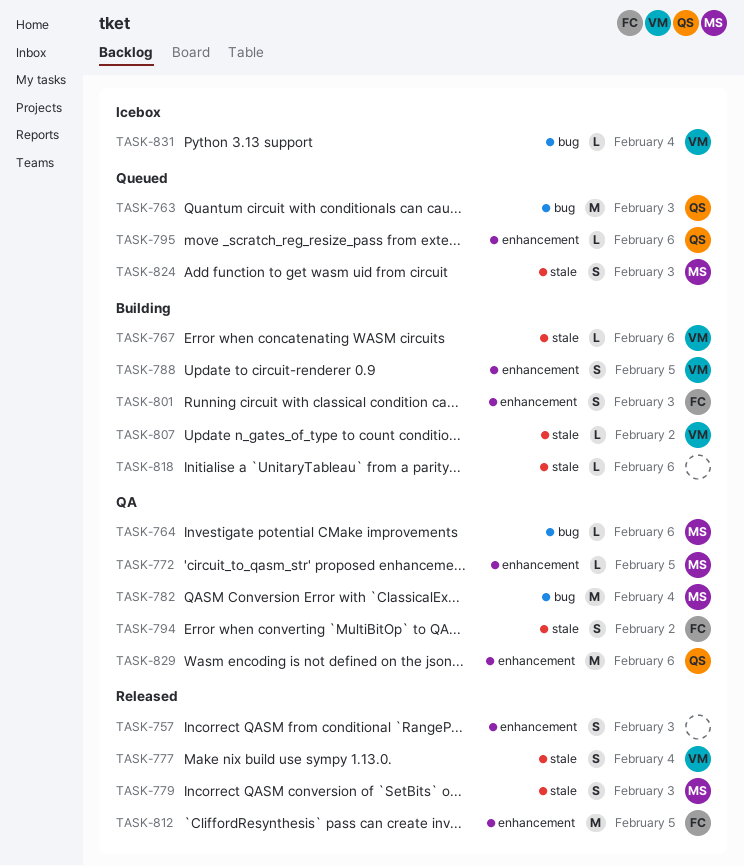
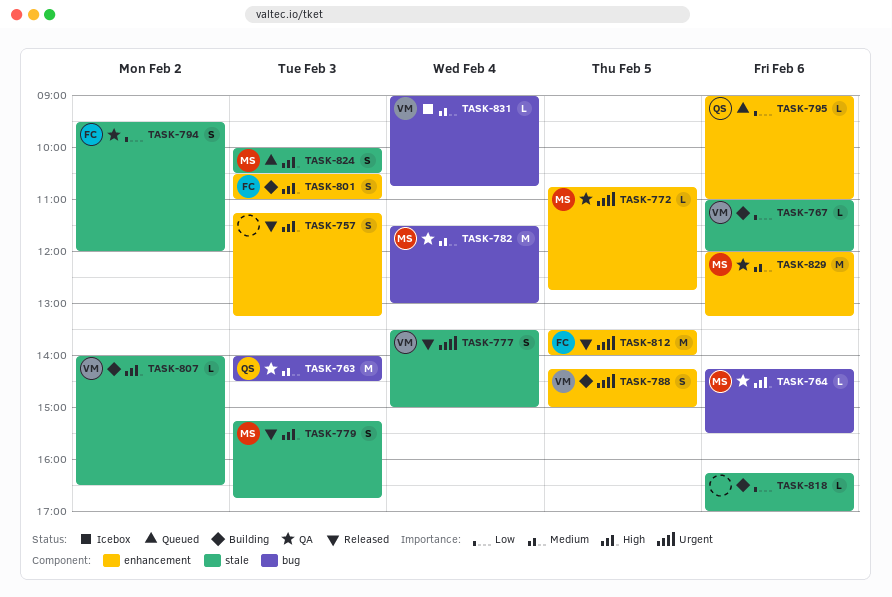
TASK-763, status: Queued -> QA
TASK-829, owner: QS -> MS

